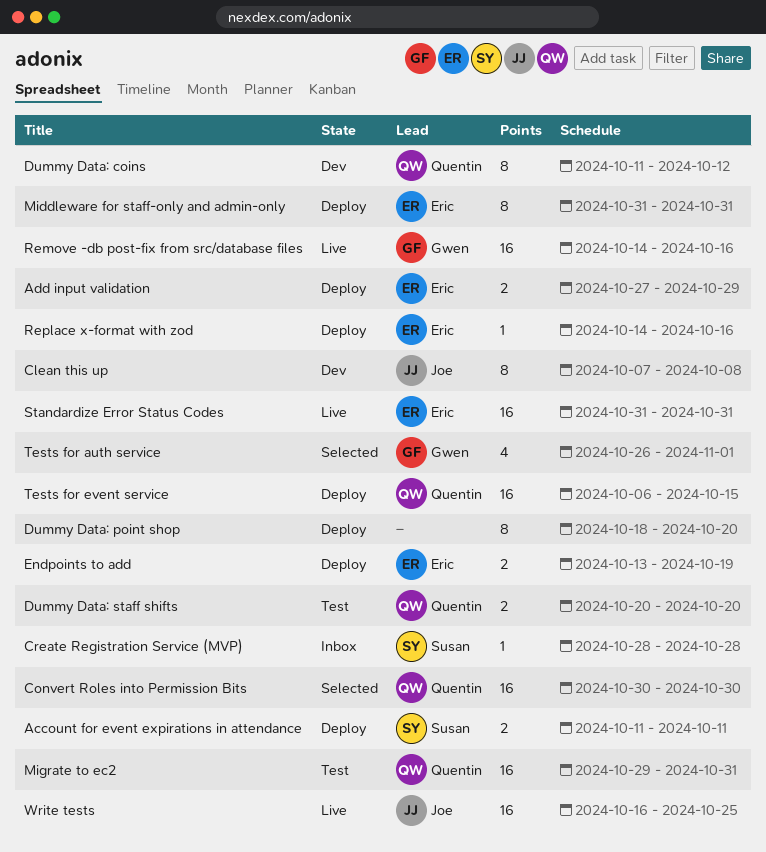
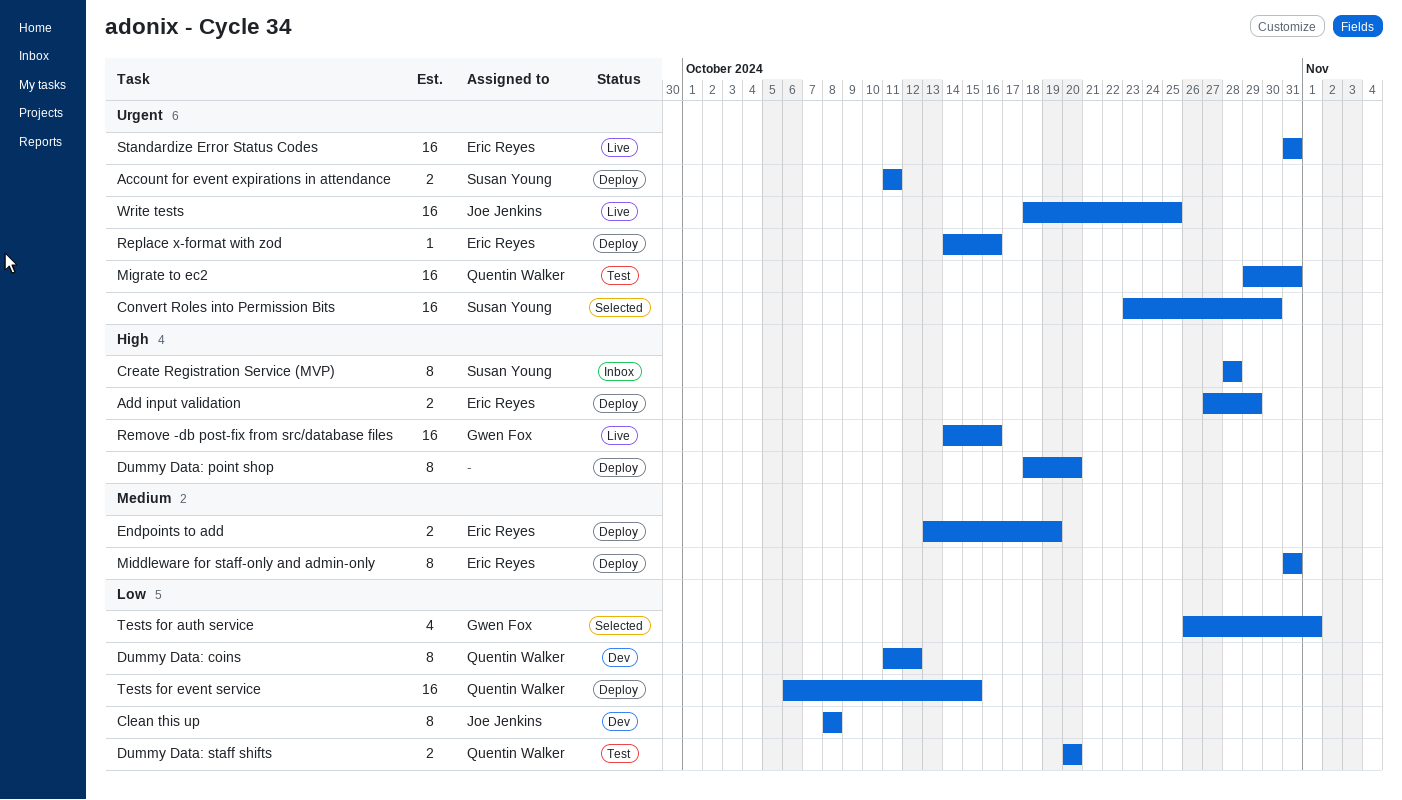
Clean this up, start: Oct 7 -> Oct 8
Convert Roles into Permission Bits, owner: Quentin Walker -> Susan Young
Convert Roles into Permission Bits, start: Oct 30 -> Oct 23
Create Registration Service (MVP), estimate: 1 -> 8
Write tests, start: Oct 16 -> Oct 18

